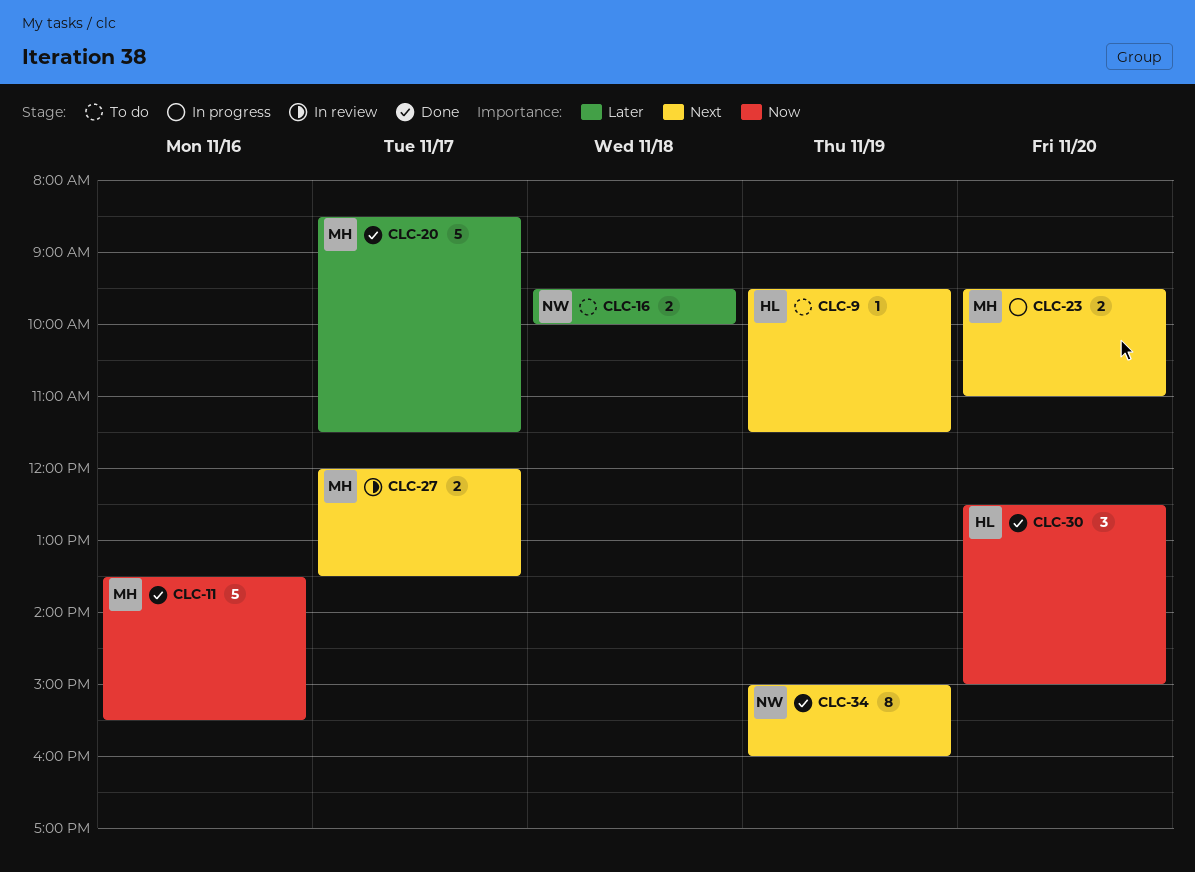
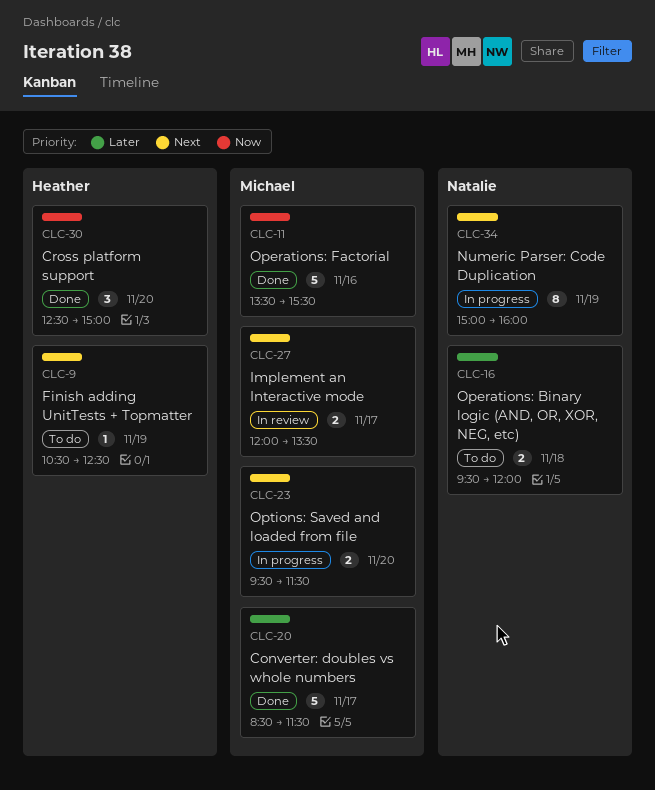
CLC-9, begins: 09:30 -> 10:30
CLC-9, ends: 11:30 -> 12:30
CLC-16, ends: 10:00 -> 12:00
CLC-23, ends: 11:00 -> 11:30
CLC-34, status: Done -> In progress

